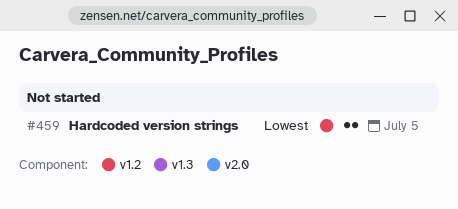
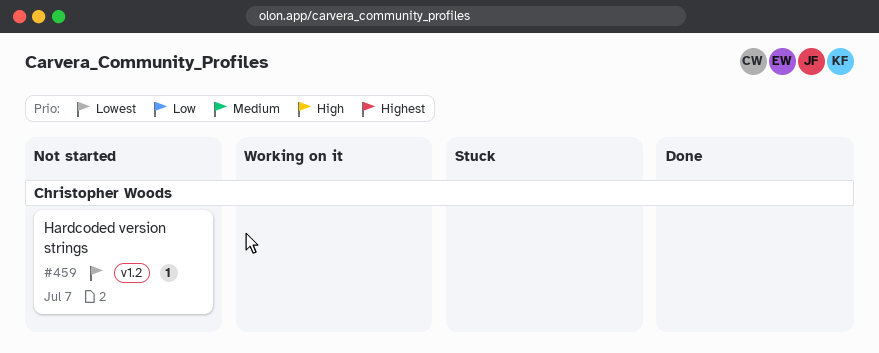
#459, estimate: 2 -> 1
#459, due: Jul 5 -> Jul 7

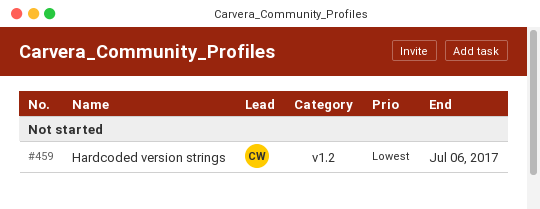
#459, due: Jul 7 -> Jul 6

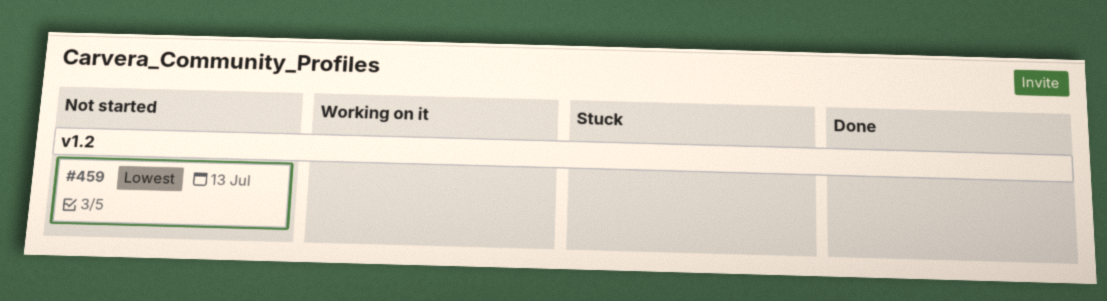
#459, due: Jul 6 -> Jul 13

